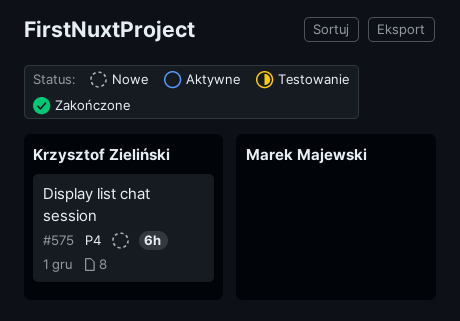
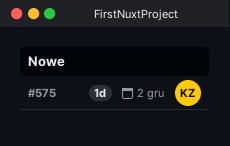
#575, estimate: 6h -> 1d
#575, due: Dec 1 -> Dec 2

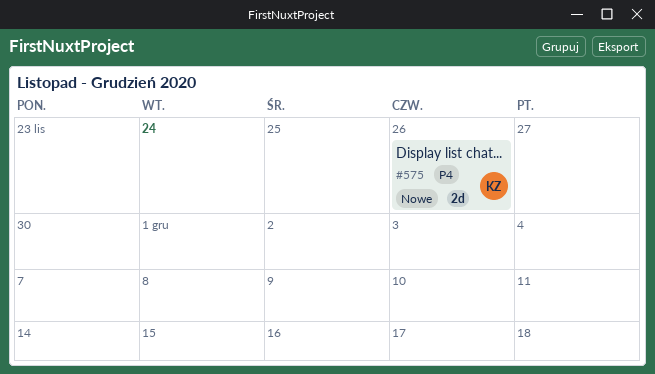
#575, estimate: 1d -> 2d
#575, due: Dec 2 -> Nov 26

